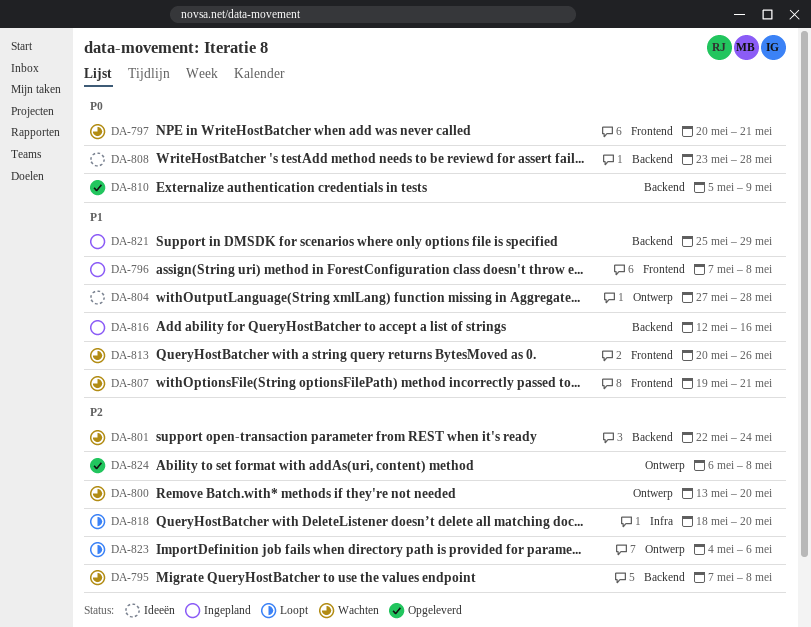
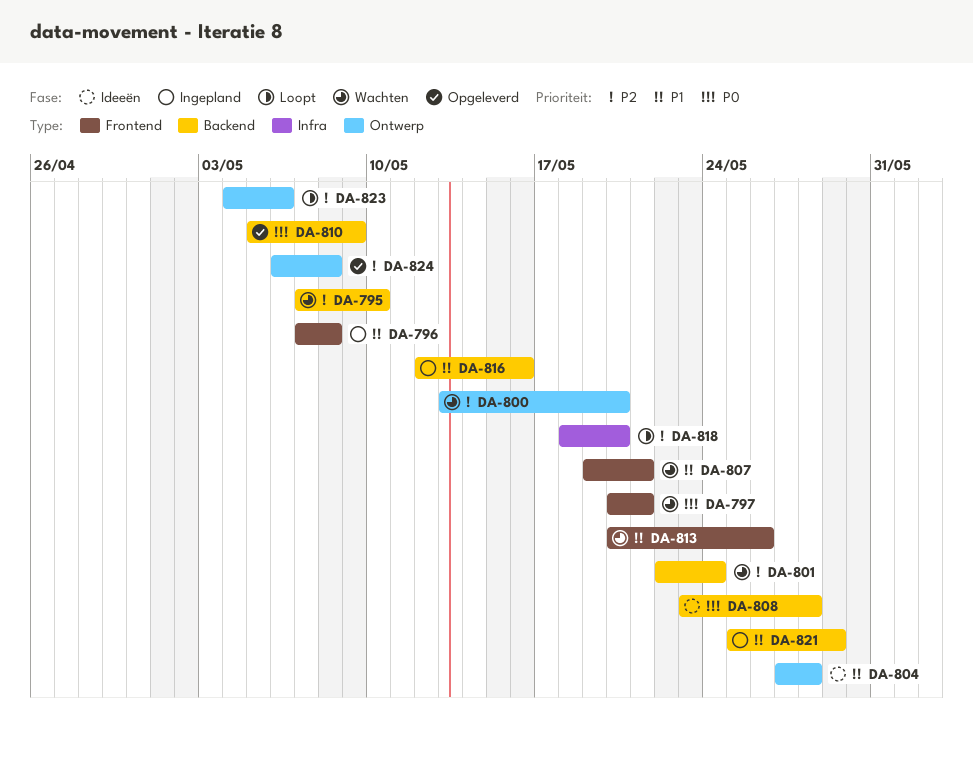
DA-795, due: May 8 -> May 10

